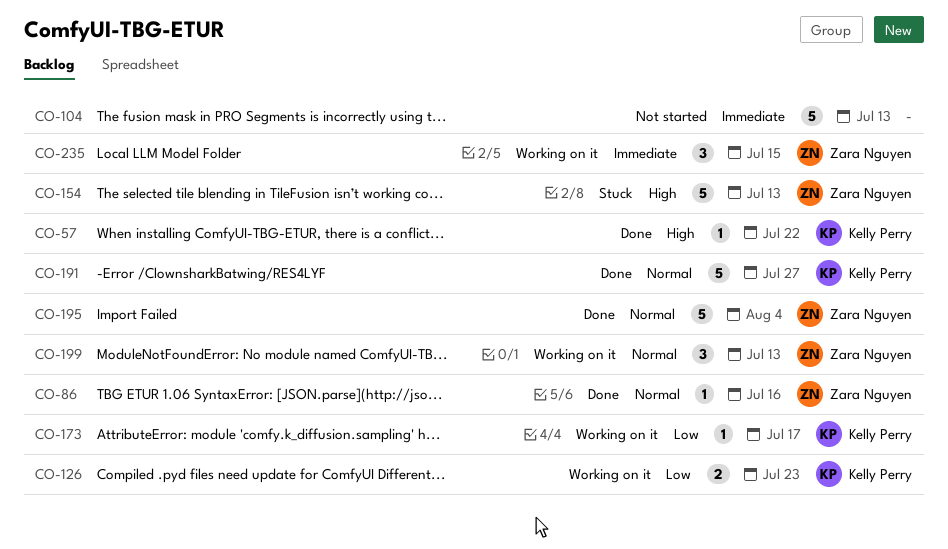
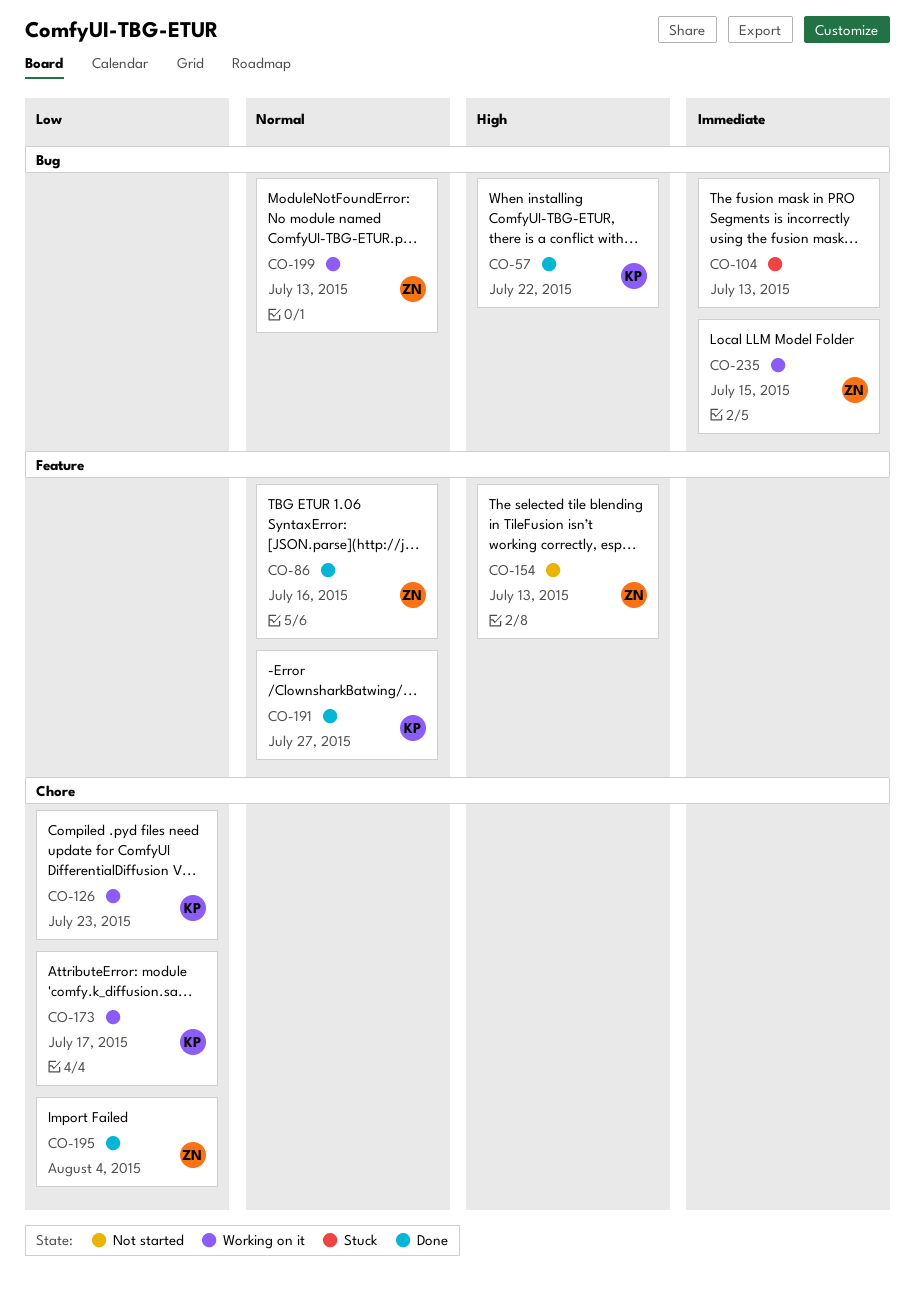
CO-104, status: Not started -> Stuck
CO-154, status: Stuck -> Not started
CO-195, priority: Normal -> Low

